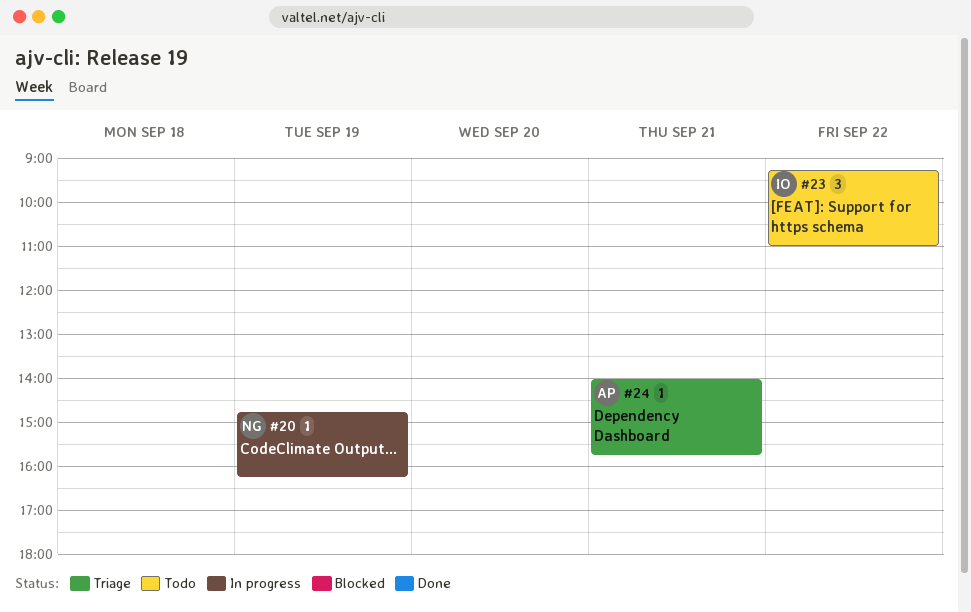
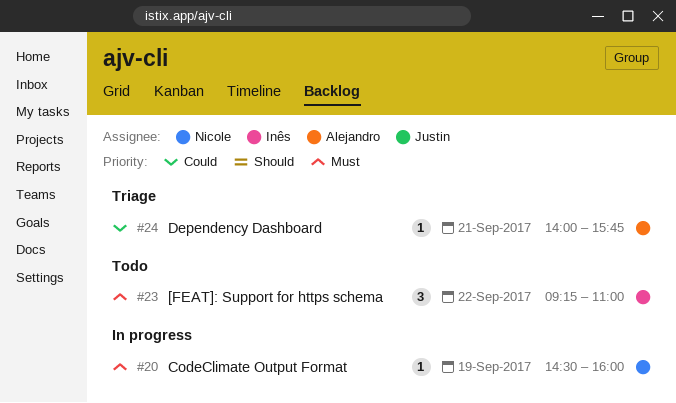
#20, begins: 14:45 -> 14:30
#20, ends: 16:15 -> 16:00

